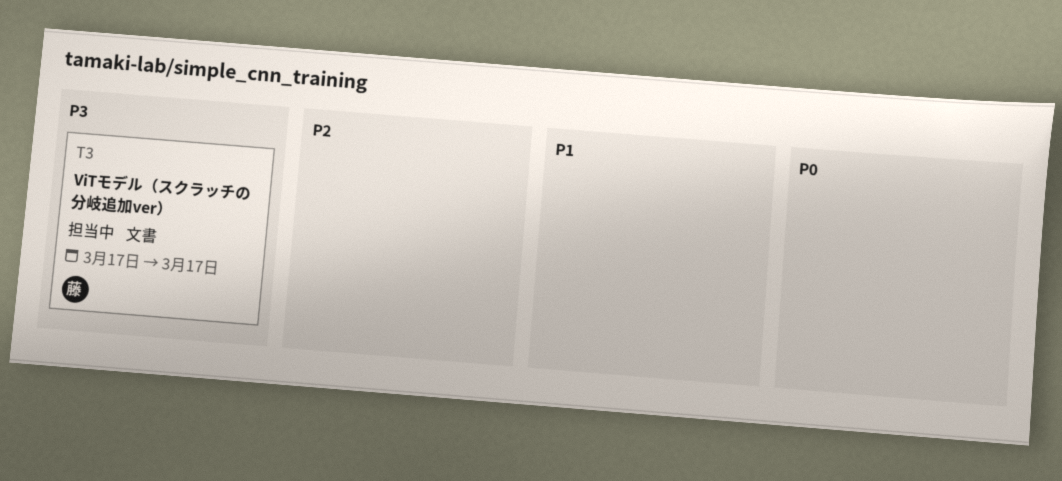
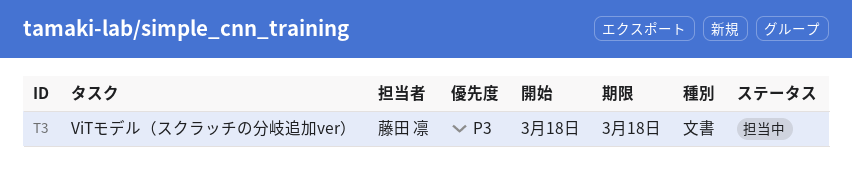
T3, start: Mar 17 -> Mar 18
T3, due: Mar 17 -> Mar 18

